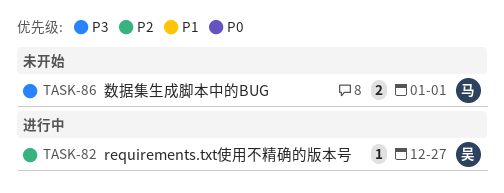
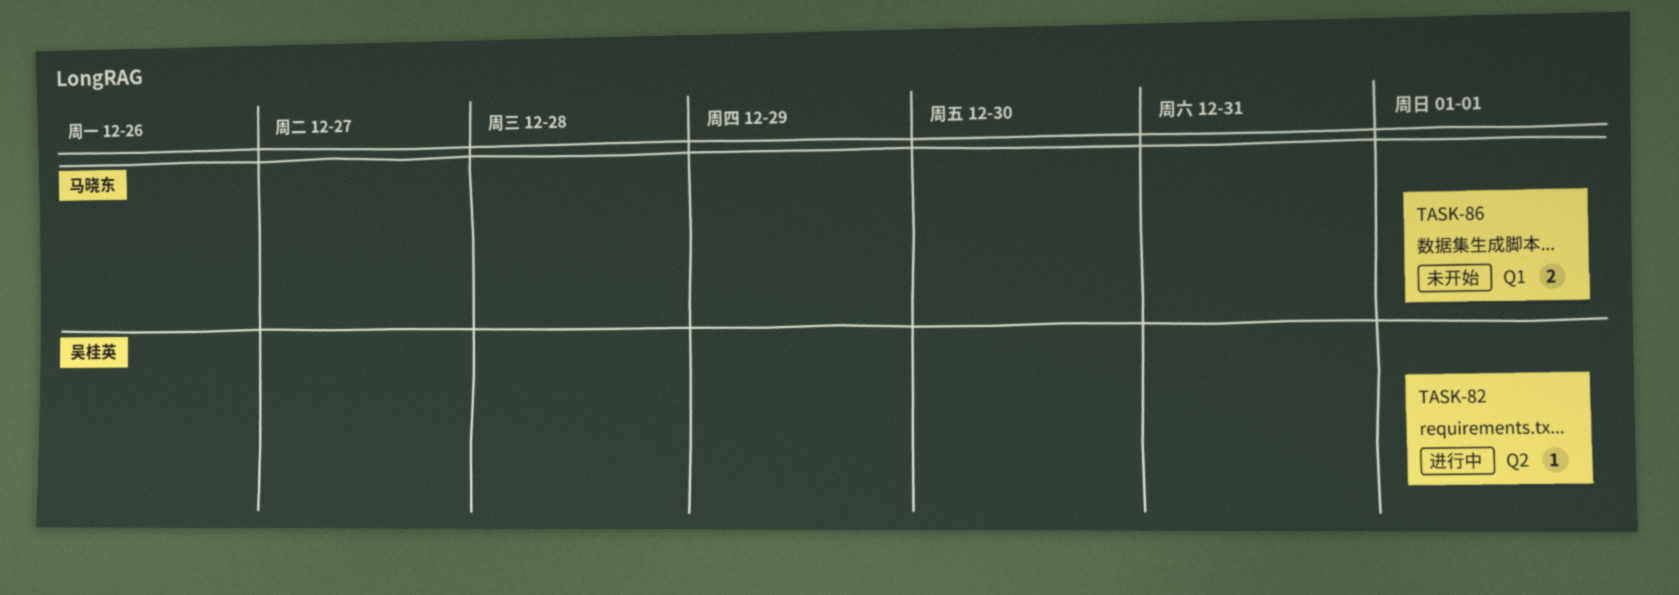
TASK-82, due: Dec 27 -> Jan 1

